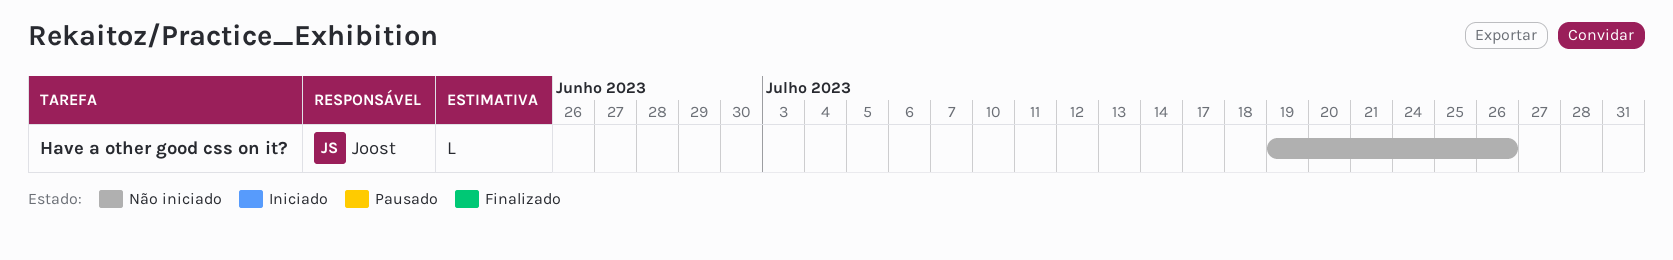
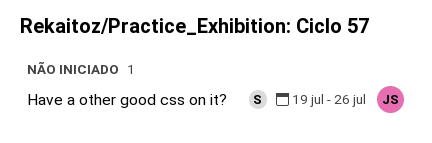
Have a other good css on it?, estimate: L -> S

